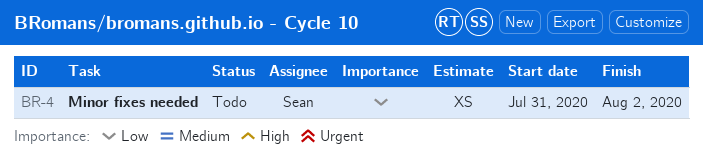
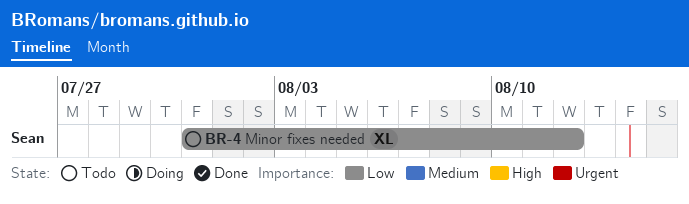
BR-4, estimate: XS -> XL
BR-4, due: Aug 2 -> Aug 12

